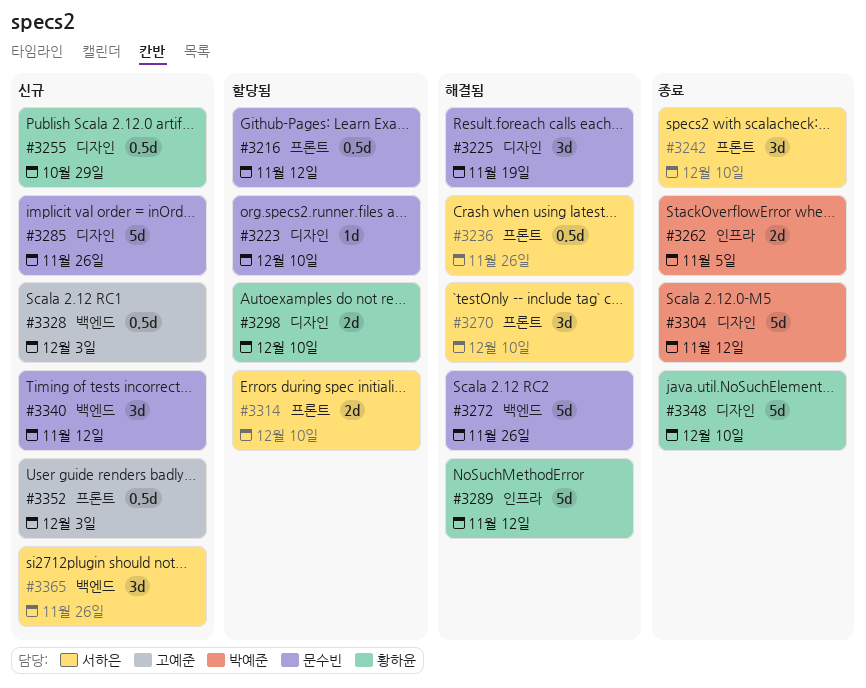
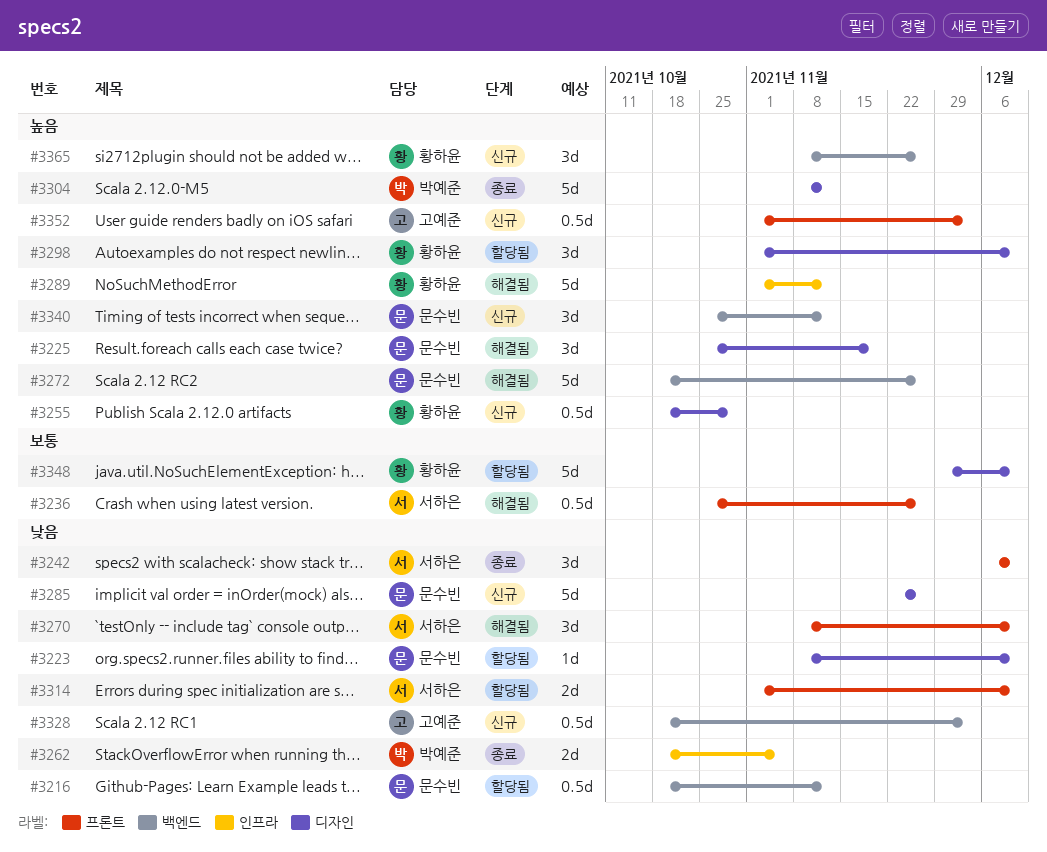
#3216, label: 프론트 -> 백엔드
#3298, estimate: 2d -> 3d
#3348, status: 종료 -> 할당됨
#3365, owner: 서하은 -> 황하윤

